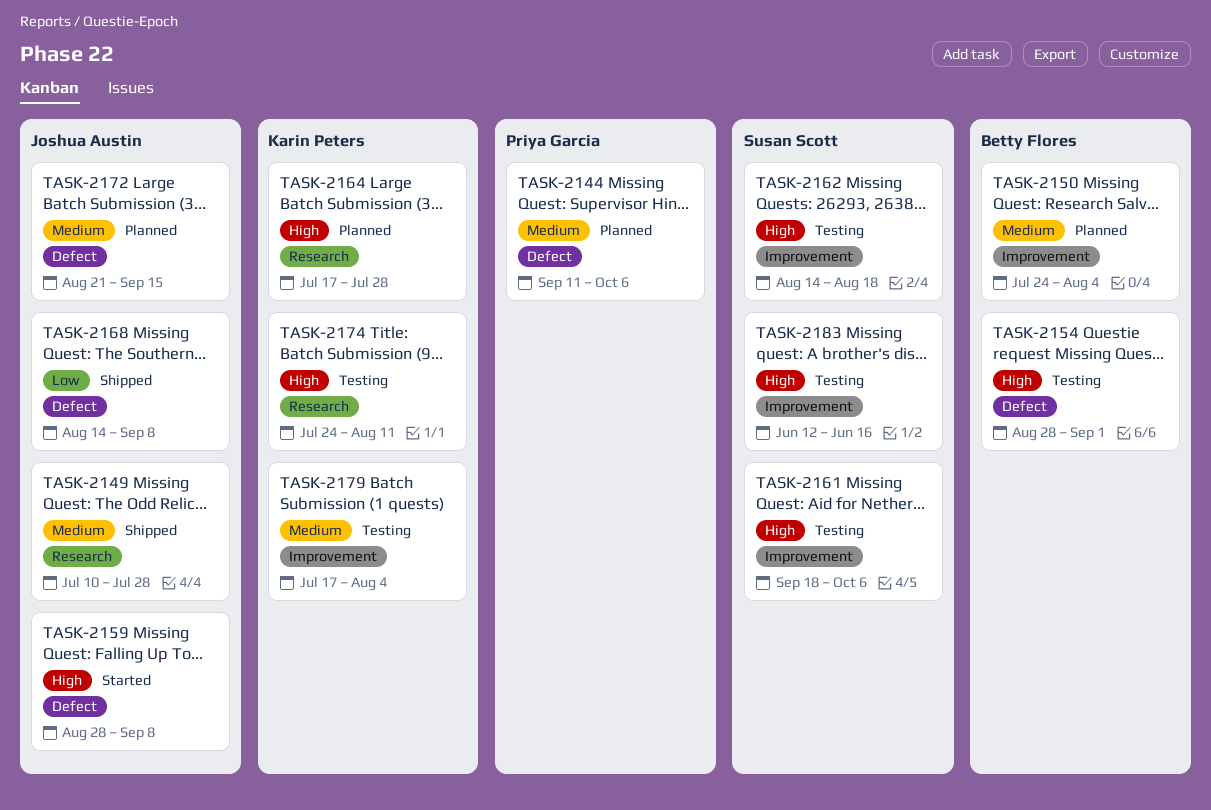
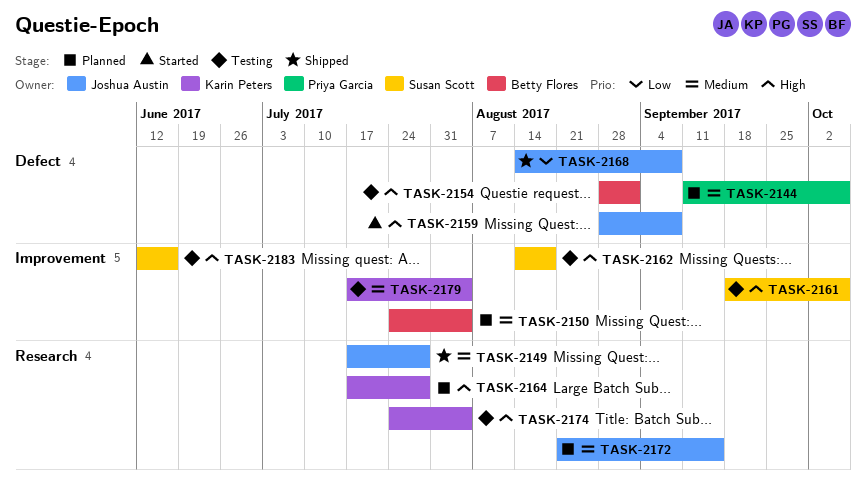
TASK-2149, start: Jul 10 -> Jul 17
TASK-2172, label: Defect -> Research
TASK-2174, due: Aug 11 -> Aug 4

